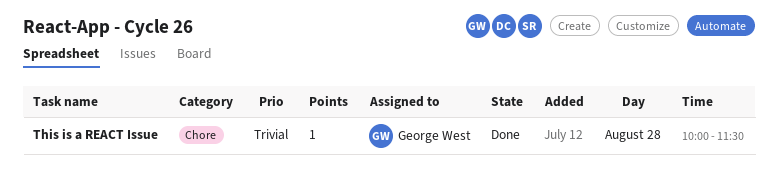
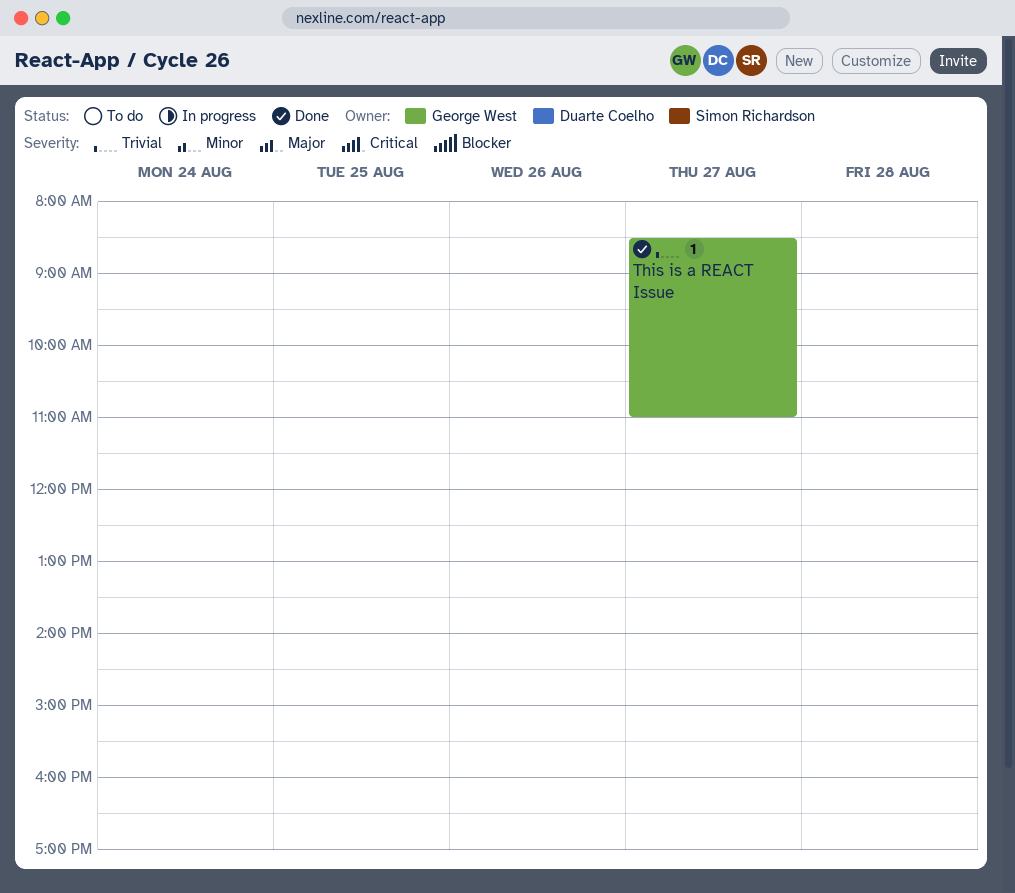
This is a REACT Issue, day: Aug 28 -> Aug 27
This is a REACT Issue, begins: 10:00 -> 08:30
This is a REACT Issue, ends: 11:30 -> 11:00

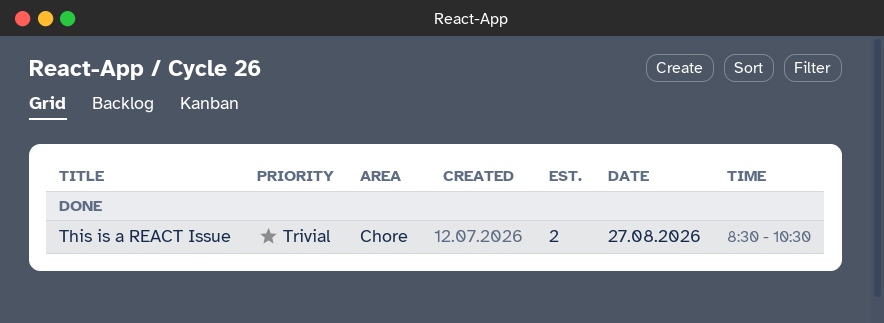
This is a REACT Issue, estimate: 1 -> 2
This is a REACT Issue, ends: 11:00 -> 10:30

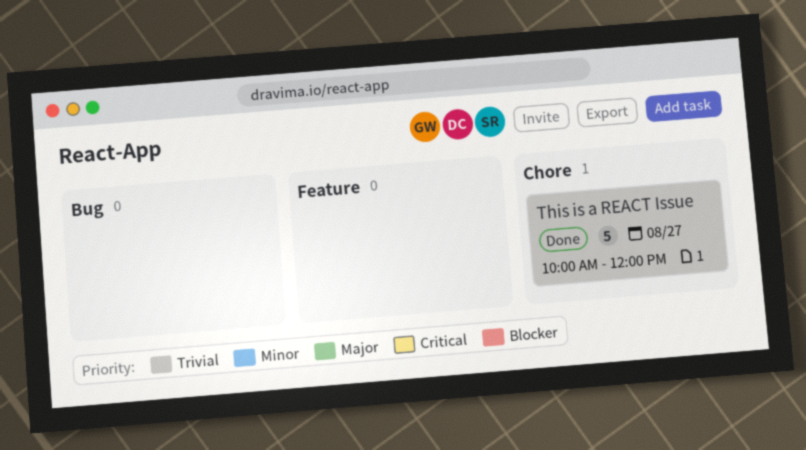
This is a REACT Issue, estimate: 2 -> 5
This is a REACT Issue, begins: 08:30 -> 10:00
This is a REACT Issue, ends: 10:30 -> 12:00

